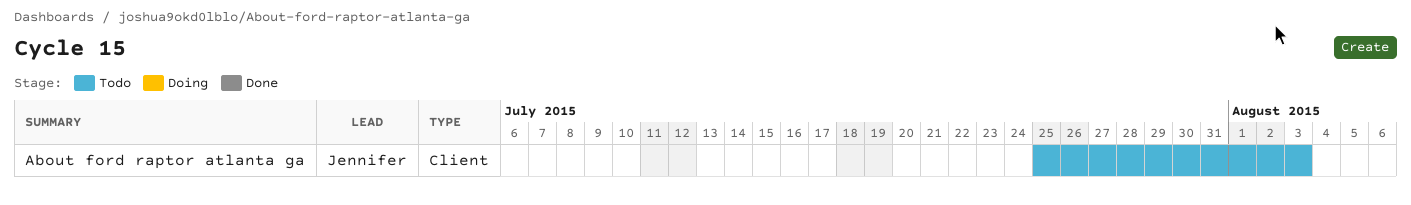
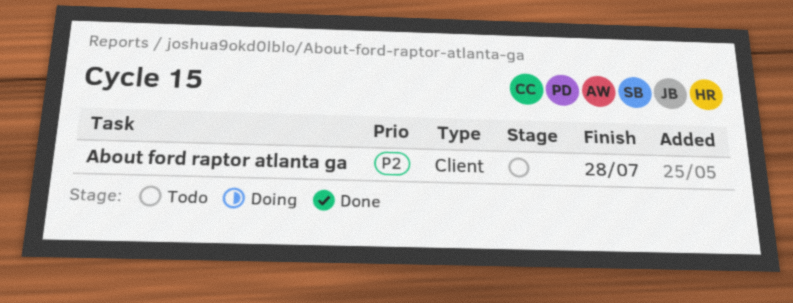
About ford raptor atlanta ga, due: Aug 3 -> Jul 28

